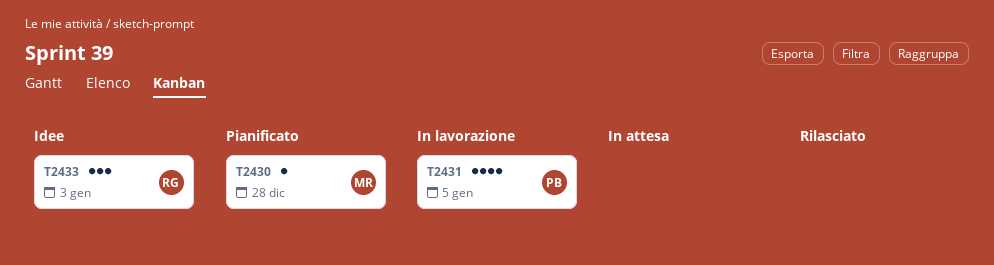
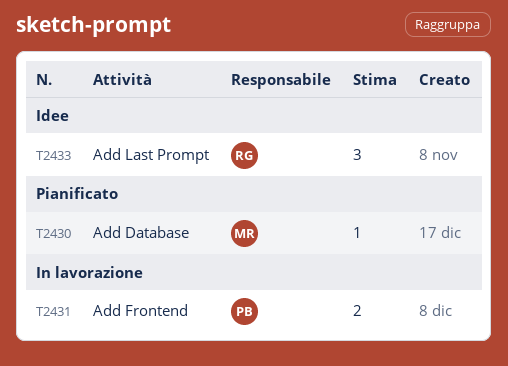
T2431, estimate: 4 -> 2

